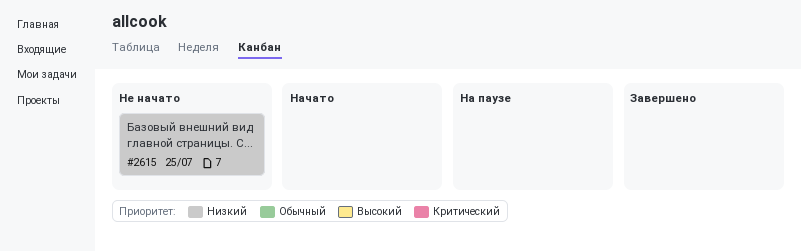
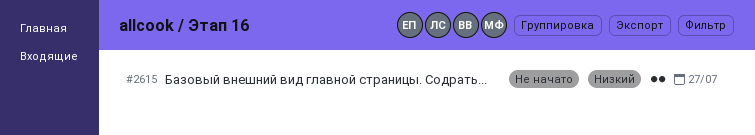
#2615, due: Jul 25 -> Jul 27

